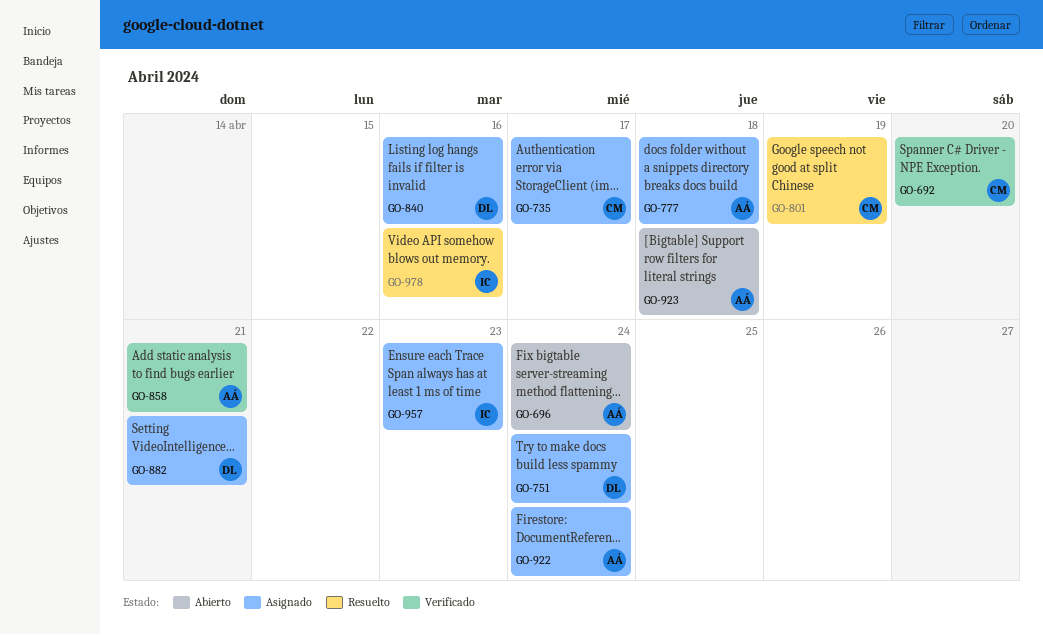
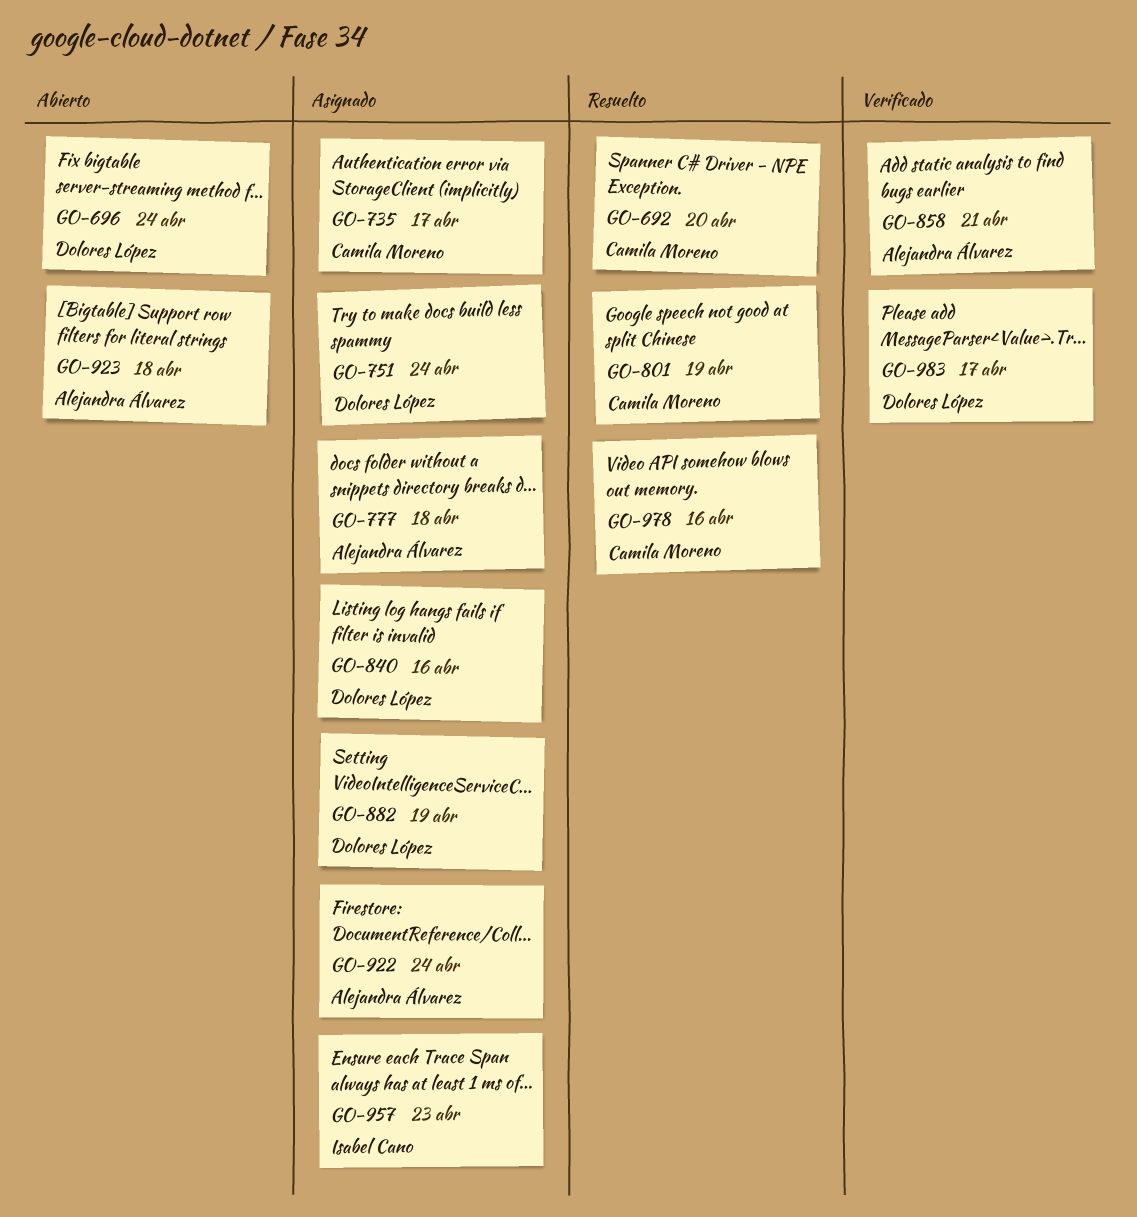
GO-692, status: Verificado -> Resuelto
GO-696, owner: Alejandra Álvarez -> Dolores López
GO-882, due: Apr 21 -> Apr 19
GO-978, owner: Isabel Cano -> Camila Moreno
GO-983: none -> present

